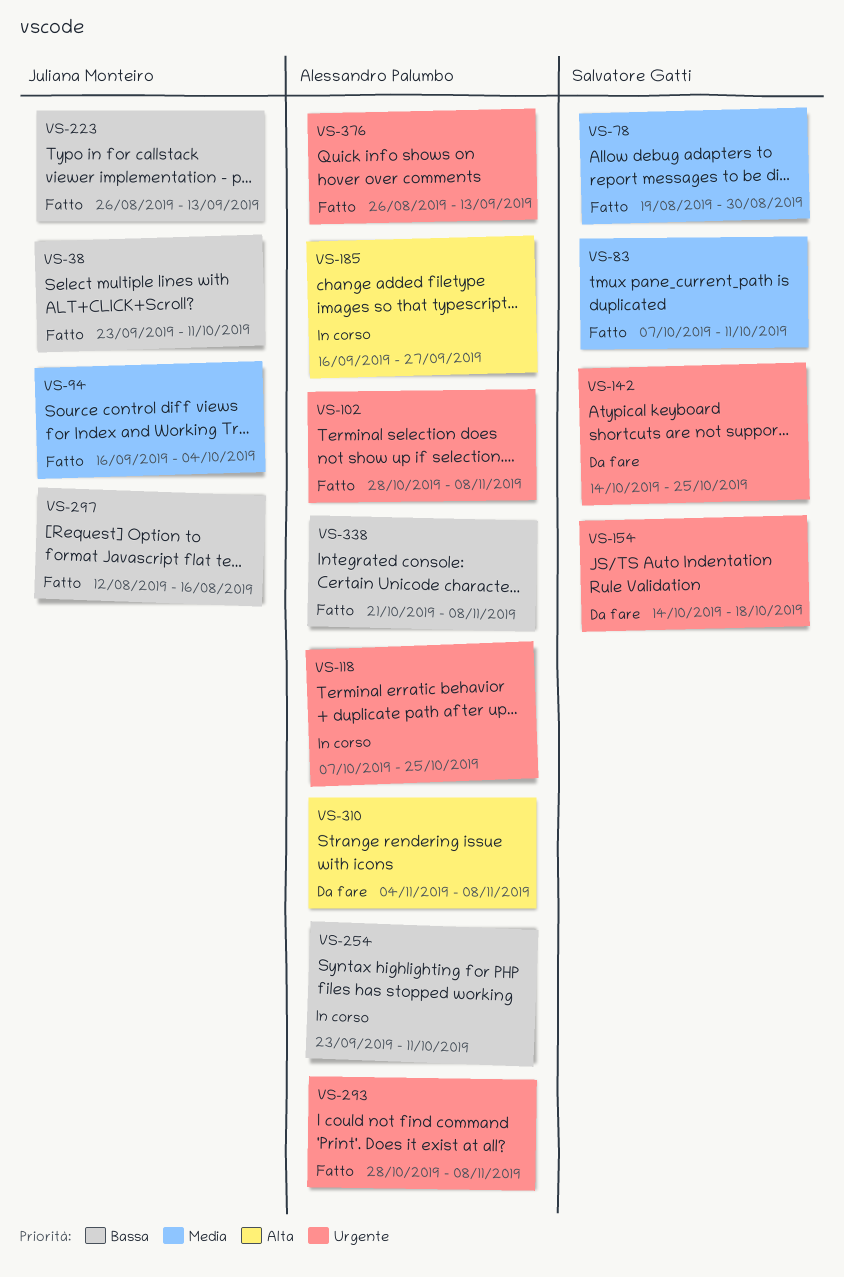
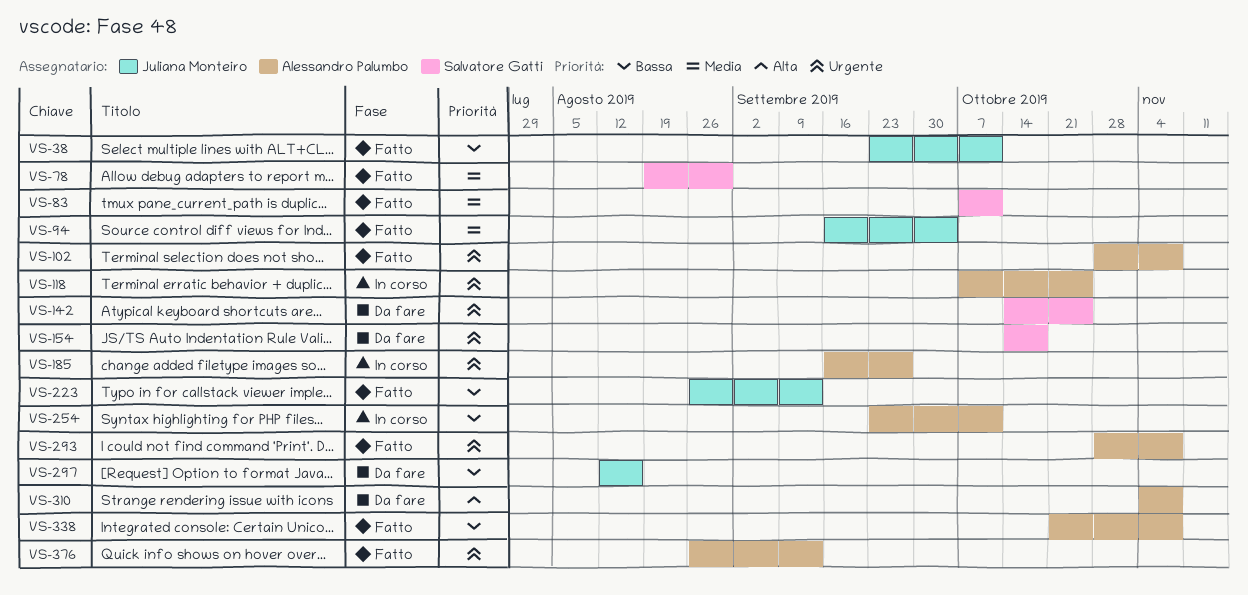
VS-185, priority: Alta -> Urgente
VS-297, status: Fatto -> Da fare

